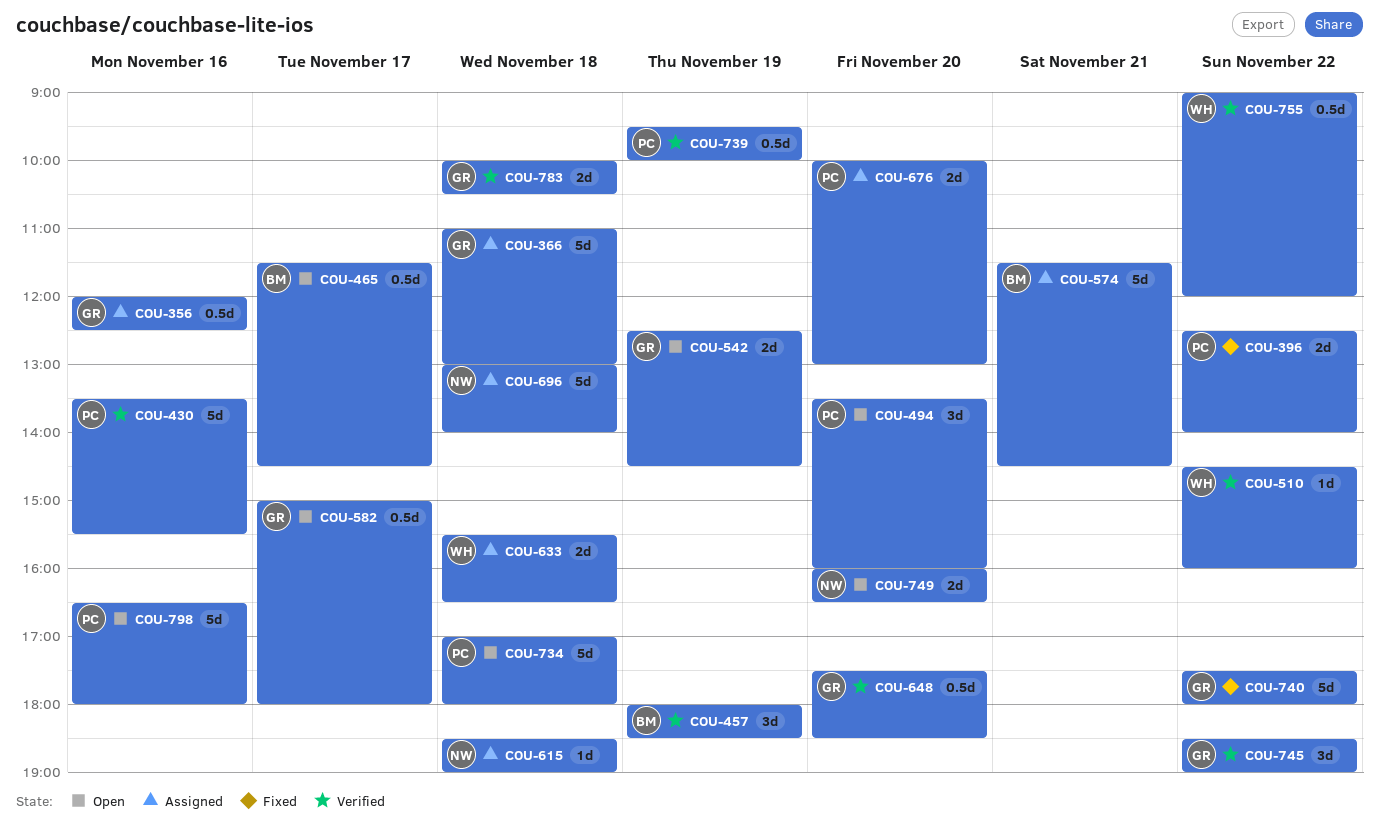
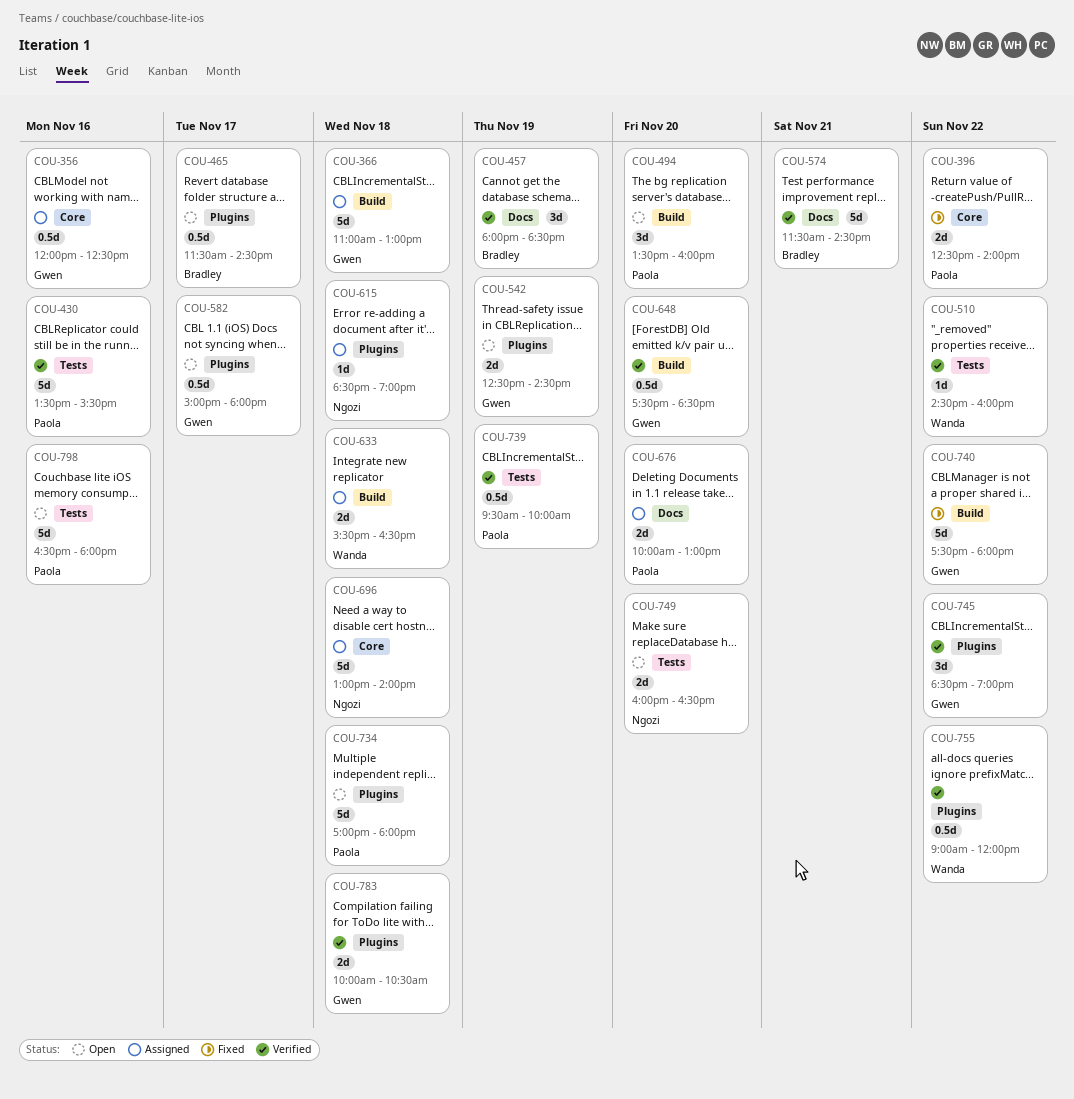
COU-574, status: Assigned -> Verified

